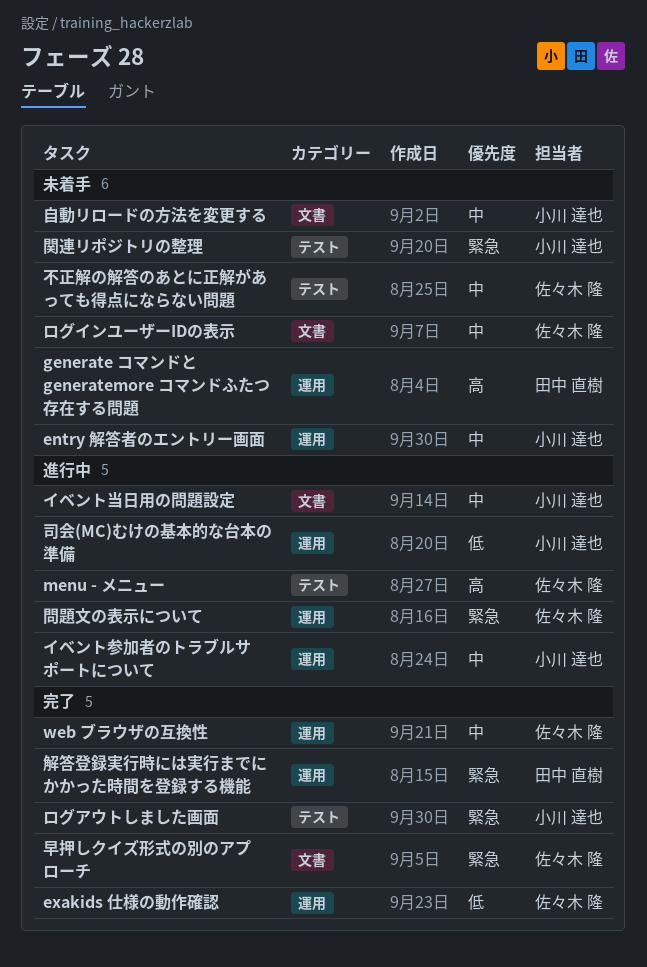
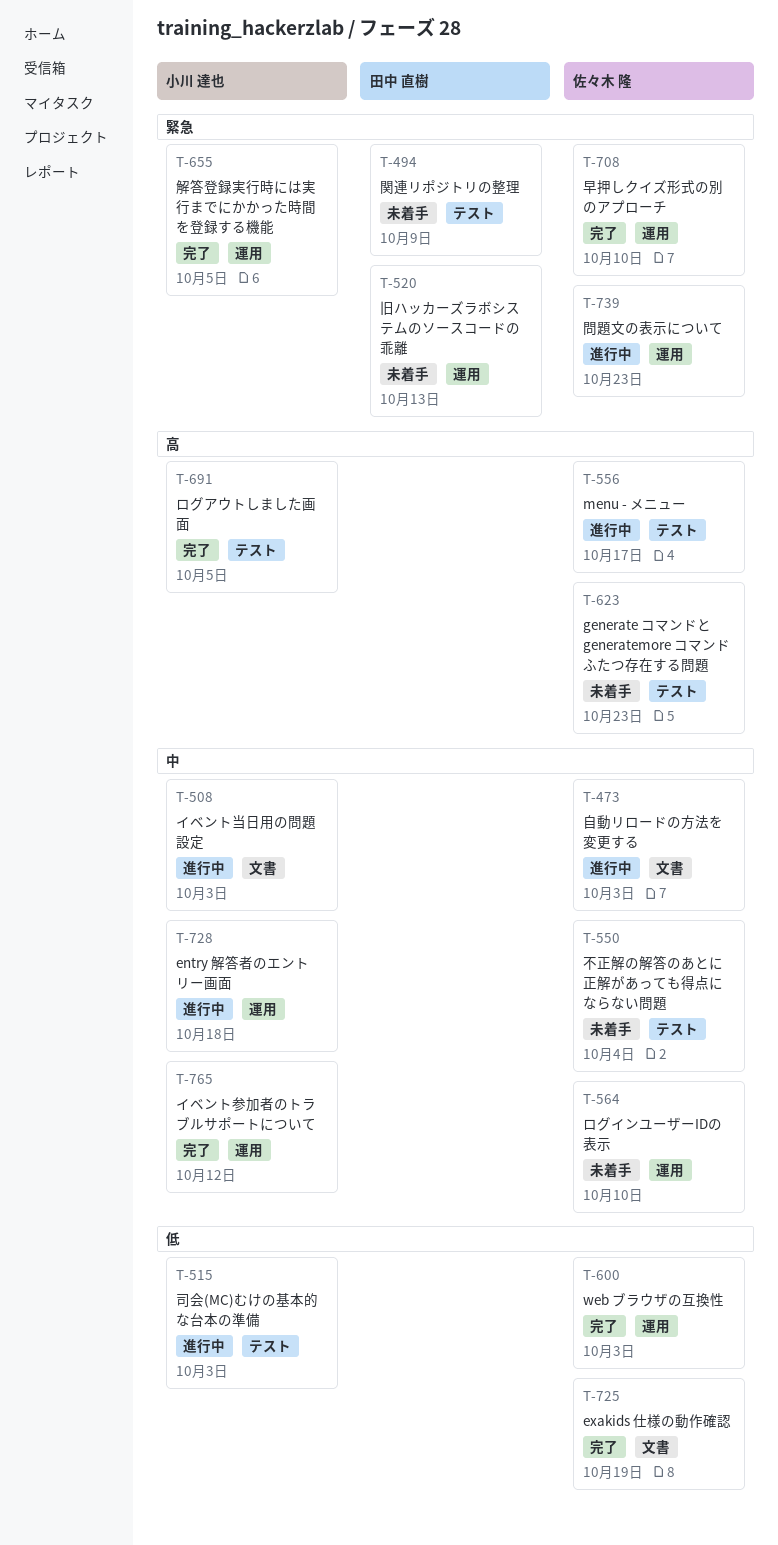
entry 解答者のエントリー画面, status: 未着手 -> 進行中
exakids 仕様の動作確認, label: 運用 -> 文書
generate コマンドと generatemore コマンドふたつ存在する問題, owner: 田中 直樹 -> 佐々木 隆
generate コマンドと generatemore コマンドふたつ存在する問題, label: 運用 -> テスト
web ブラウザの互換性, priority: 中 -> 低
イベント参加者のトラブルサポートについて, status: 進行中 -> 完了
ログアウトしました画面, priority: 緊急 -> 高
ログインユーザーIDの表示, label: 文書 -> 運用
司会(MC)むけの基本的な台本の準備, label: 運用 -> テスト
旧ハッカーズラボシステムのソースコードの乖離: none -> present
早押しクイズ形式の別のアプローチ, label: 文書 -> 運用
自動リロードの方法を変更する, status: 未着手 -> 進行中
自動リロードの方法を変更する, owner: 小川 達也 -> 佐々木 隆
解答登録実行時には実行までにかかった時間を登録する機能, owner: 田中 直樹 -> 小川 達也
関連リポジトリの整理, owner: 小川 達也 -> 田中 直樹

